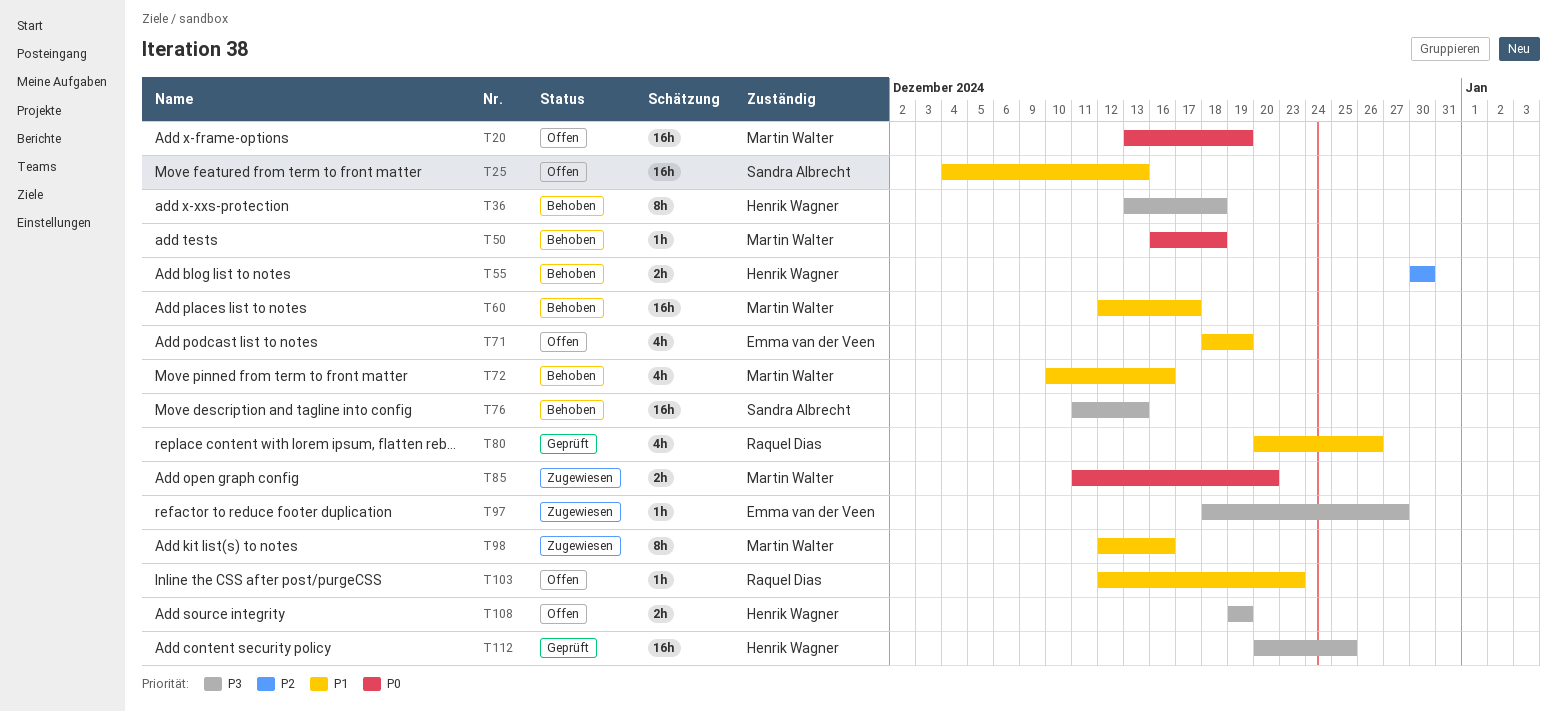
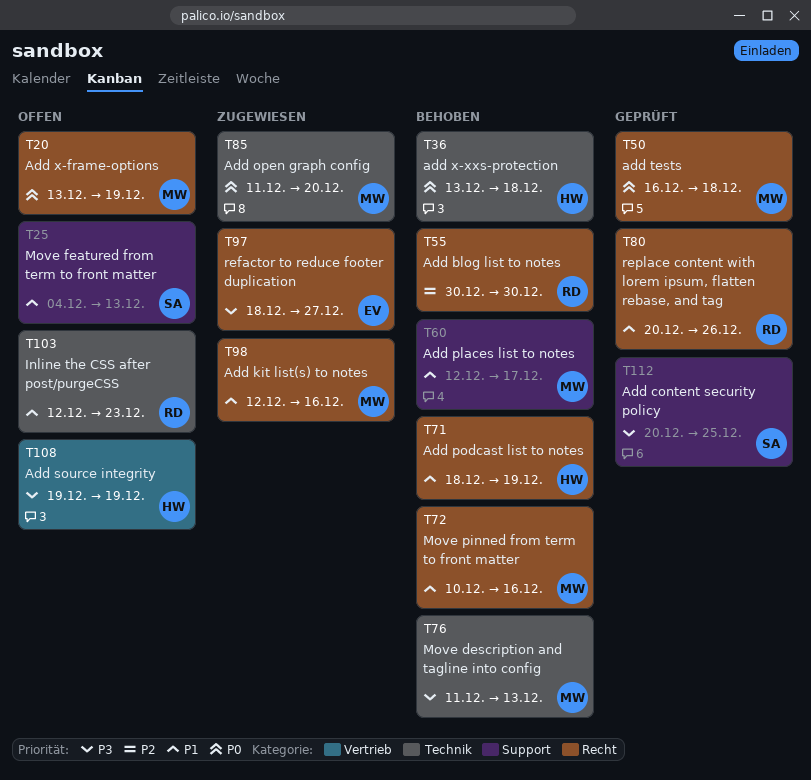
T36, priority: P3 -> P0
T50, status: Behoben -> Geprüft
T55, owner: Henrik Wagner -> Raquel Dias
T71, status: Offen -> Behoben
T71, owner: Emma van der Veen -> Henrik Wagner
T76, owner: Sandra Albrecht -> Martin Walter
T112, owner: Henrik Wagner -> Sandra Albrecht

